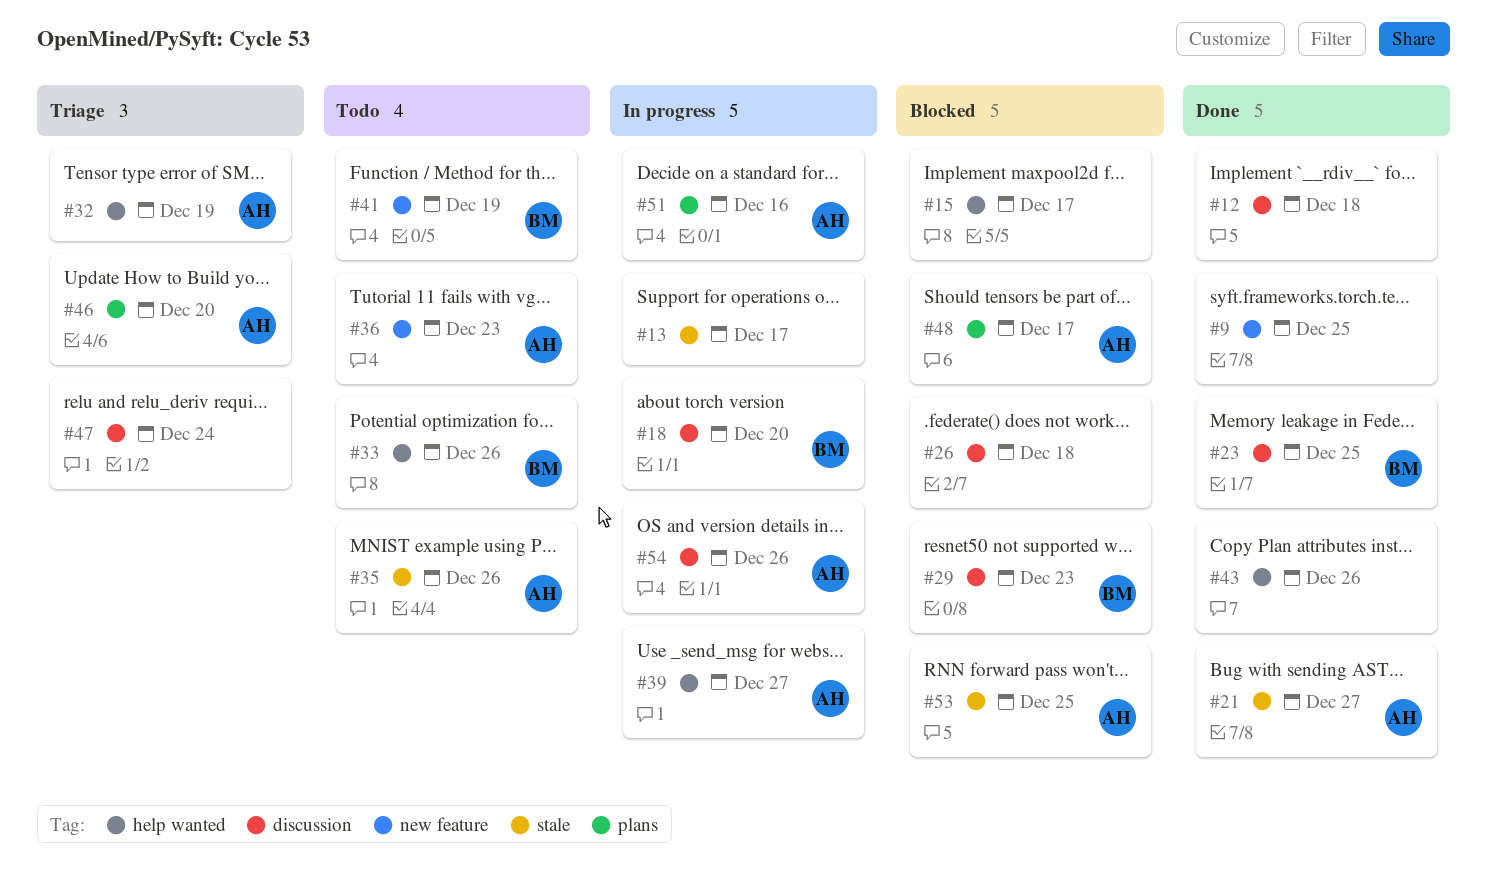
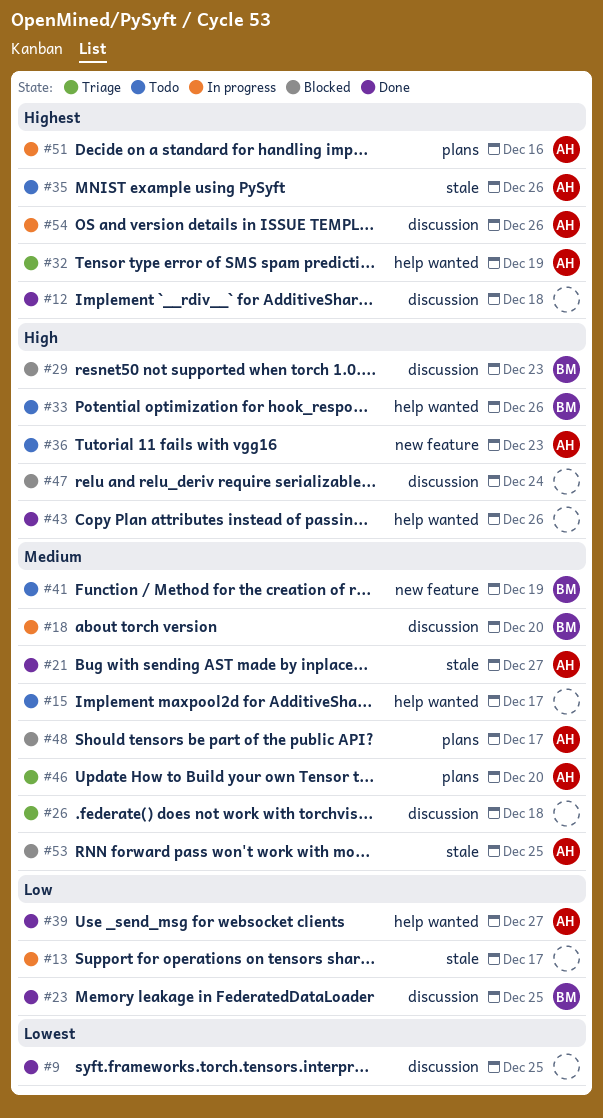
#9, label: new feature -> discussion
#15, status: Blocked -> Todo
#26, status: Blocked -> Triage
#39, status: In progress -> Done
#47, status: Triage -> Blocked

